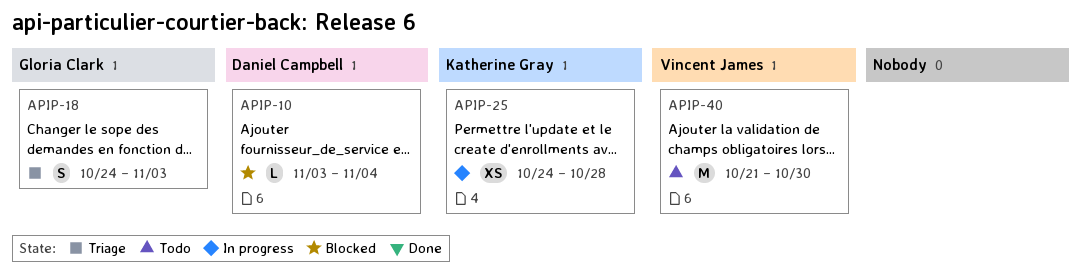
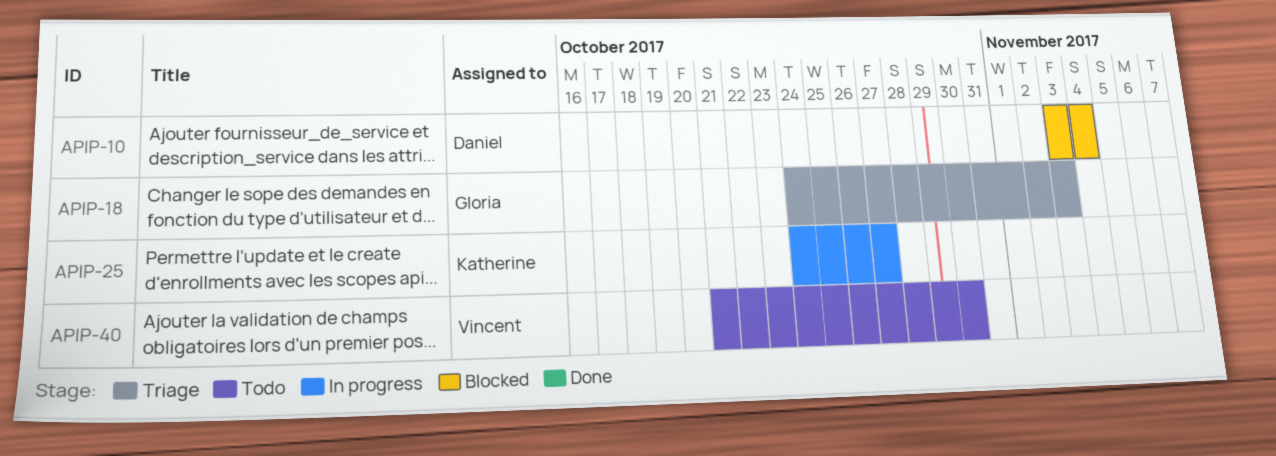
APIP-25, due: Oct 28 -> Oct 27

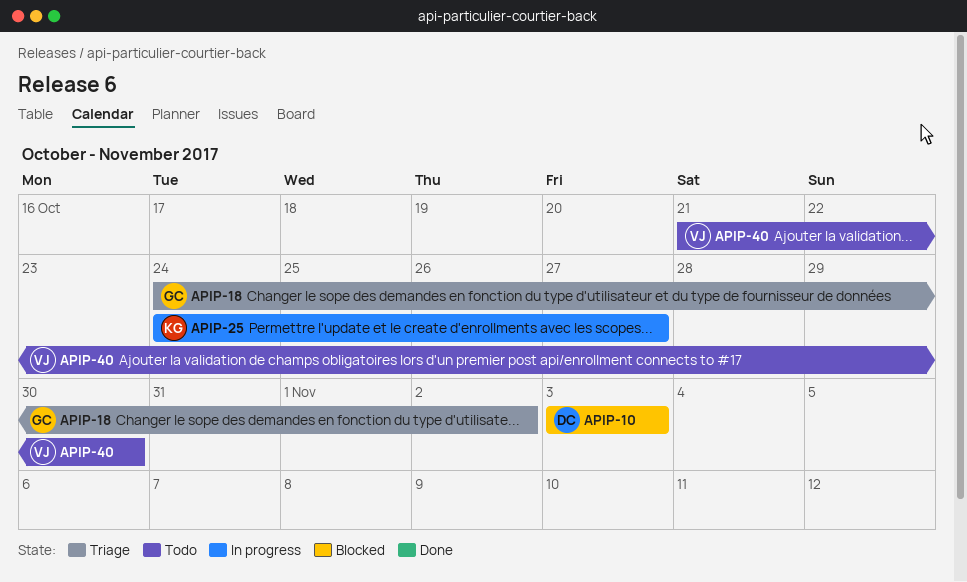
APIP-10, due: Nov 4 -> Nov 3
APIP-18, due: Nov 3 -> Nov 2

